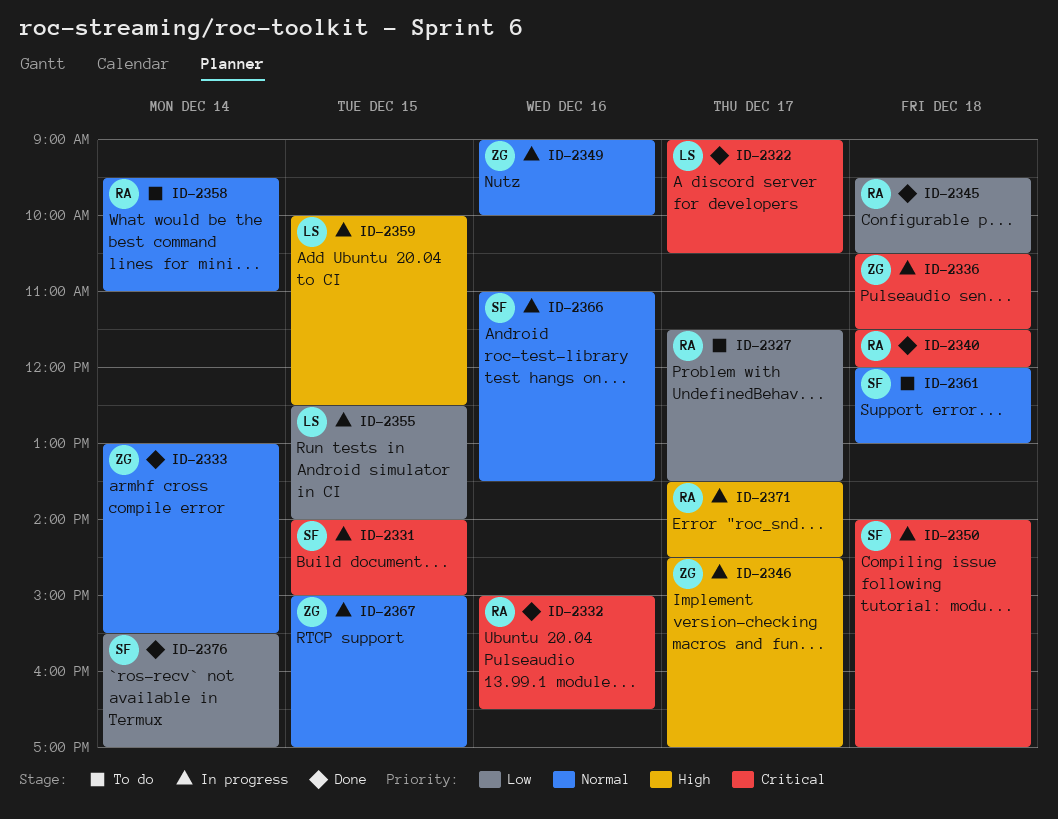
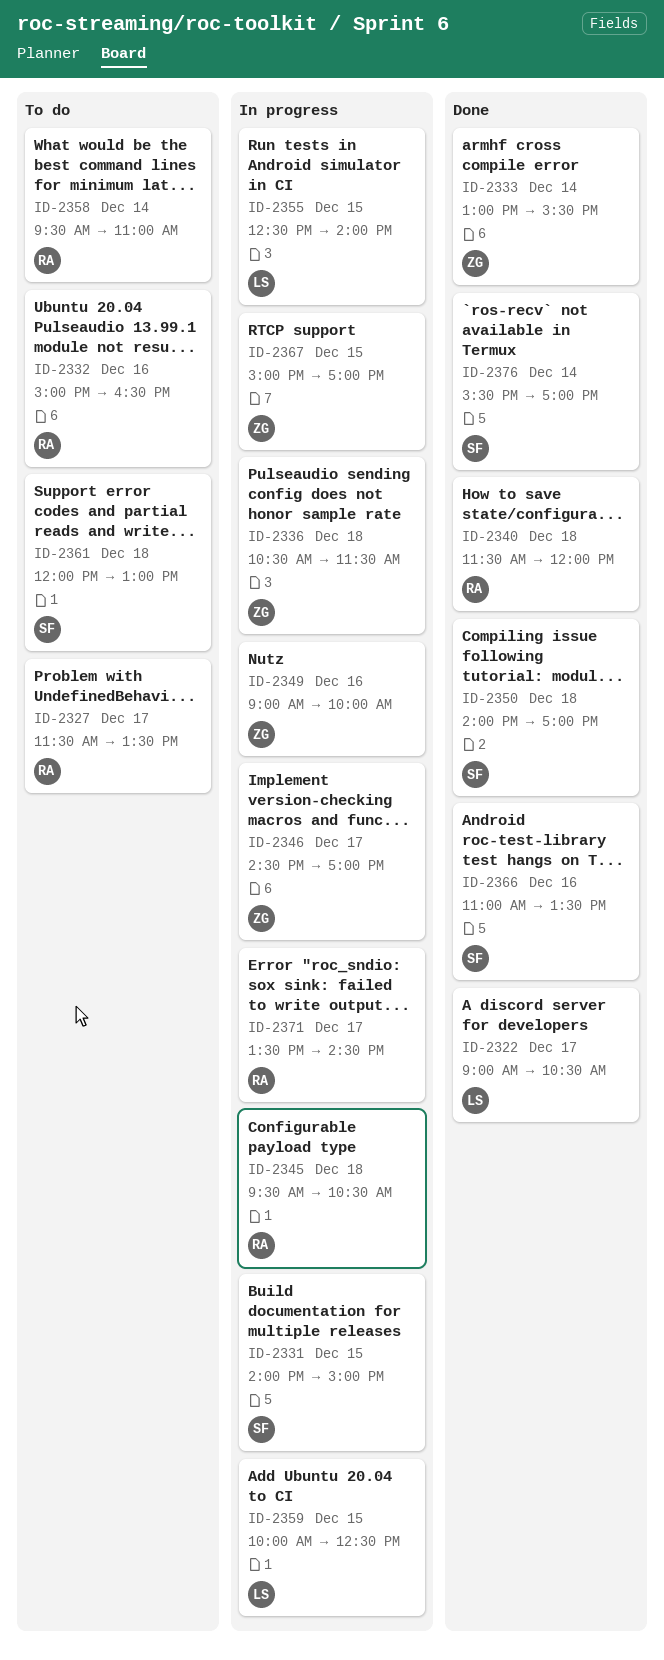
ID-2332, status: Done -> To do
ID-2345, status: Done -> In progress
ID-2350, status: In progress -> Done
ID-2366, status: In progress -> Done

